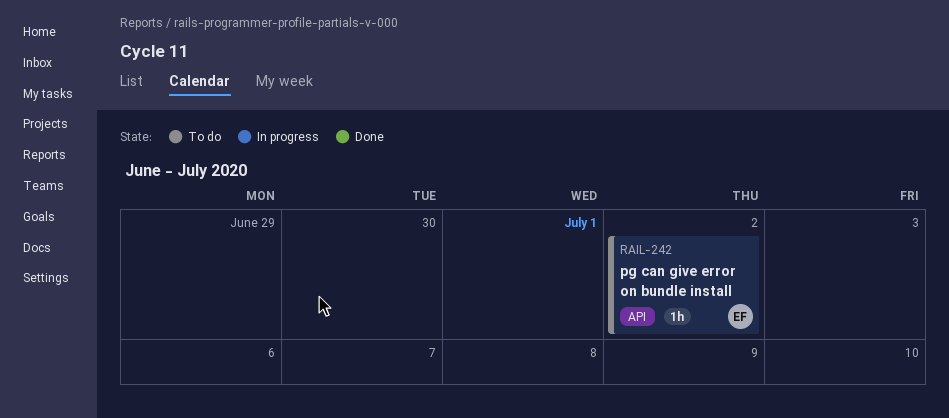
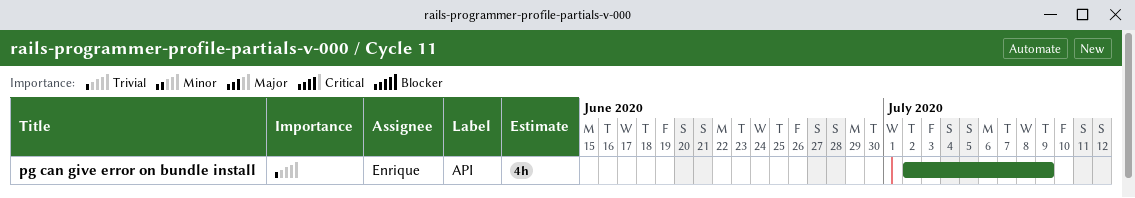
pg can give error on bundle install, estimate: 1h -> 4h
pg can give error on bundle install, due: Jul 2 -> Jul 9

